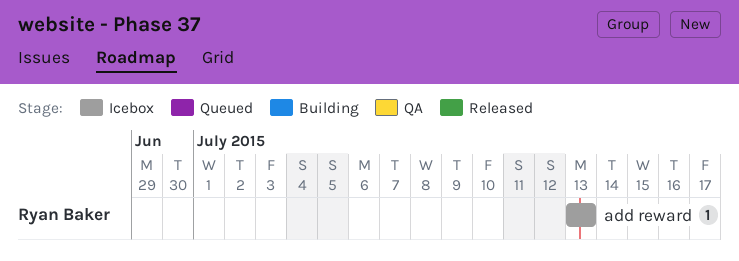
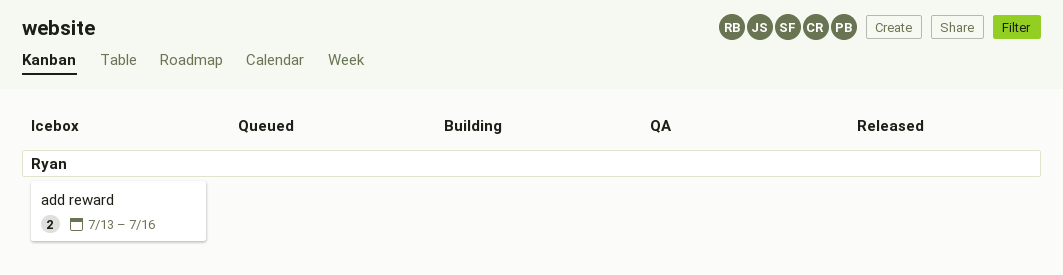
add reward, estimate: 1 -> 2
add reward, due: Jul 13 -> Jul 16

